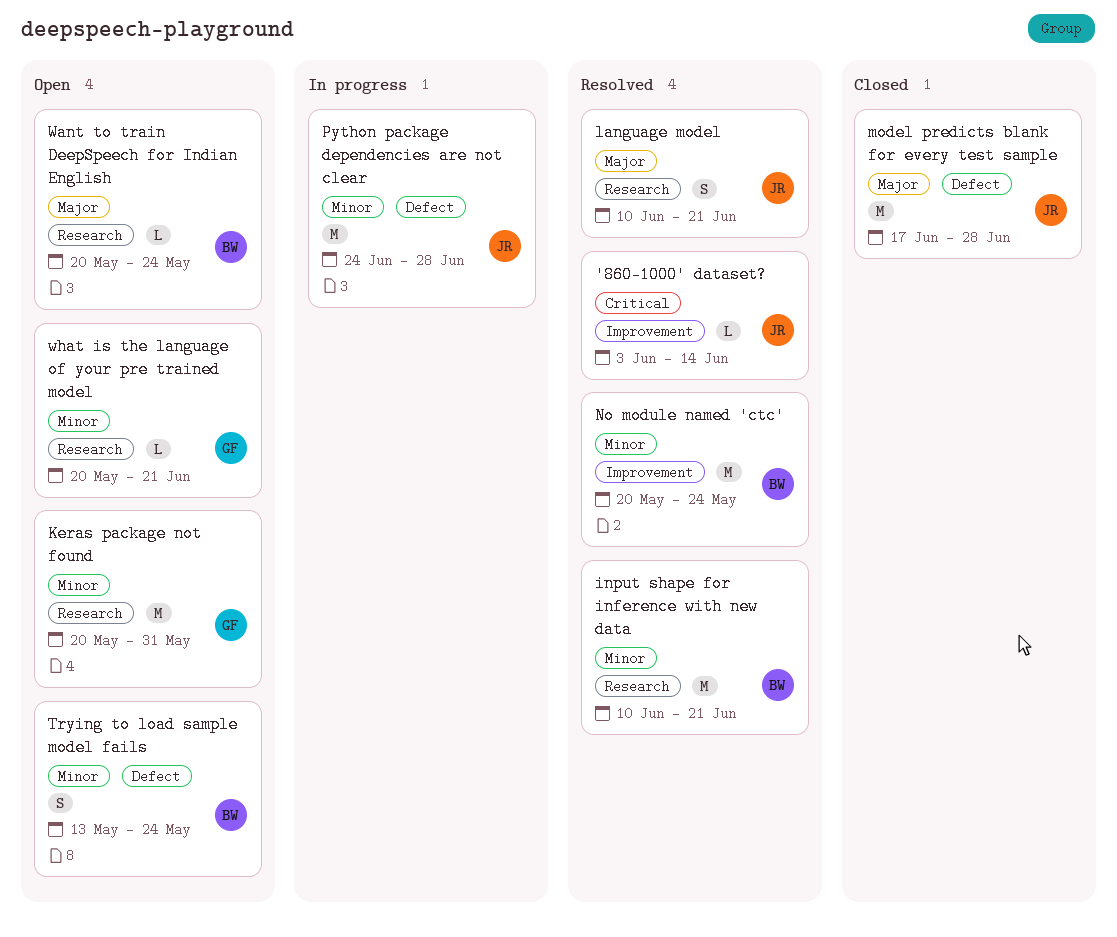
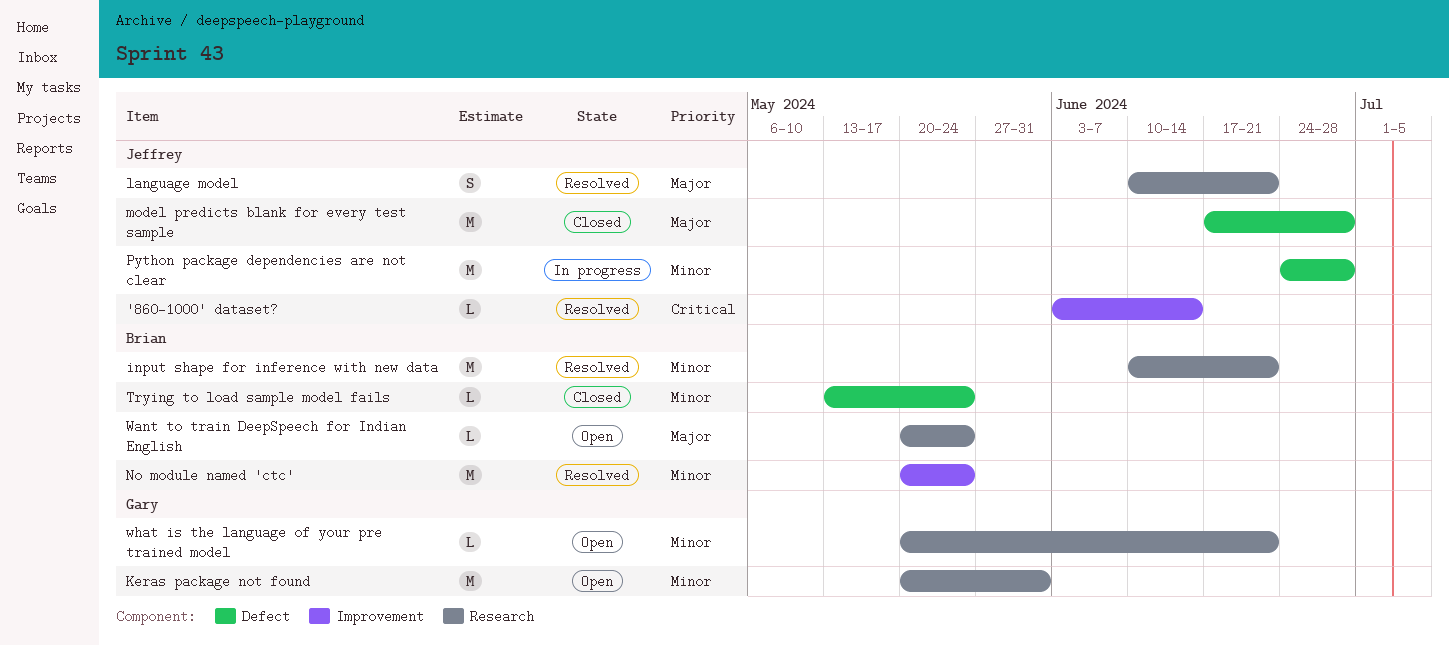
Trying to load sample model fails, status: Open -> Closed
Trying to load sample model fails, estimate: S -> L

